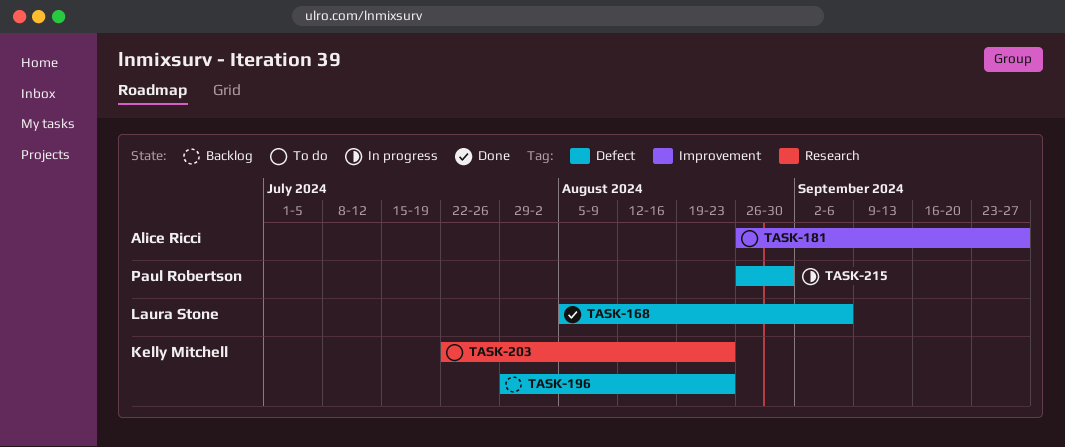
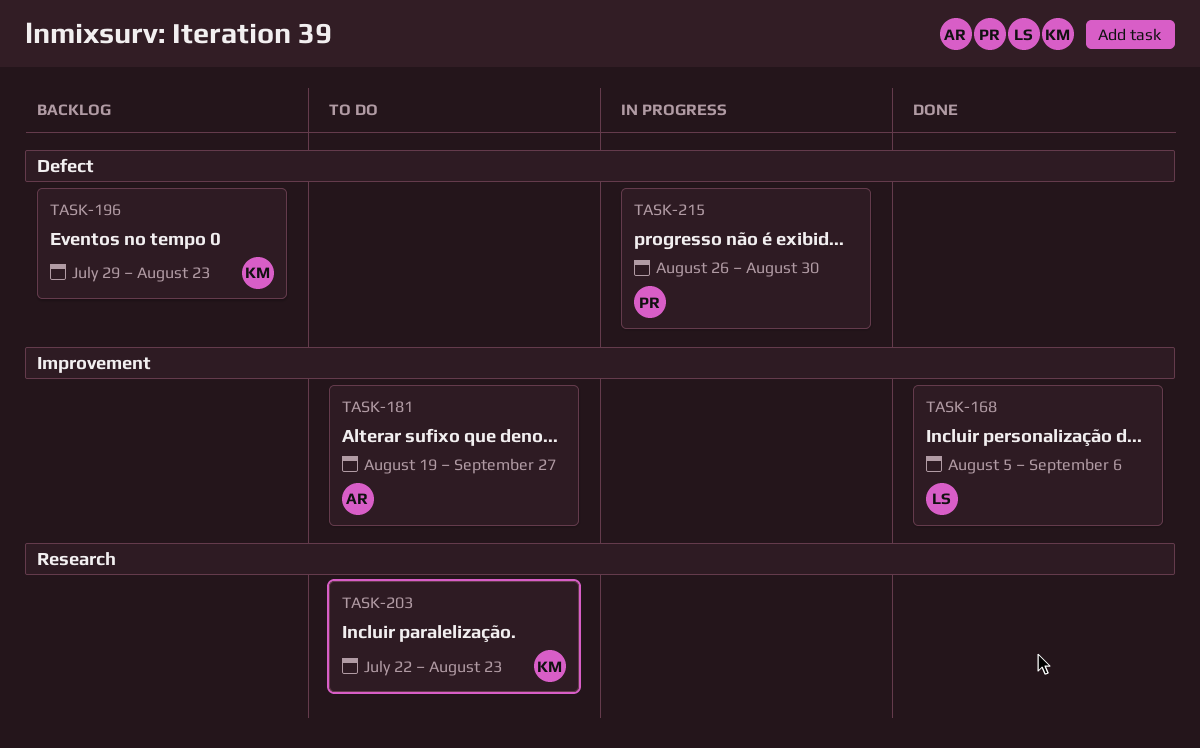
TASK-168, label: Defect -> Improvement
TASK-181, start: Aug 26 -> Aug 19

